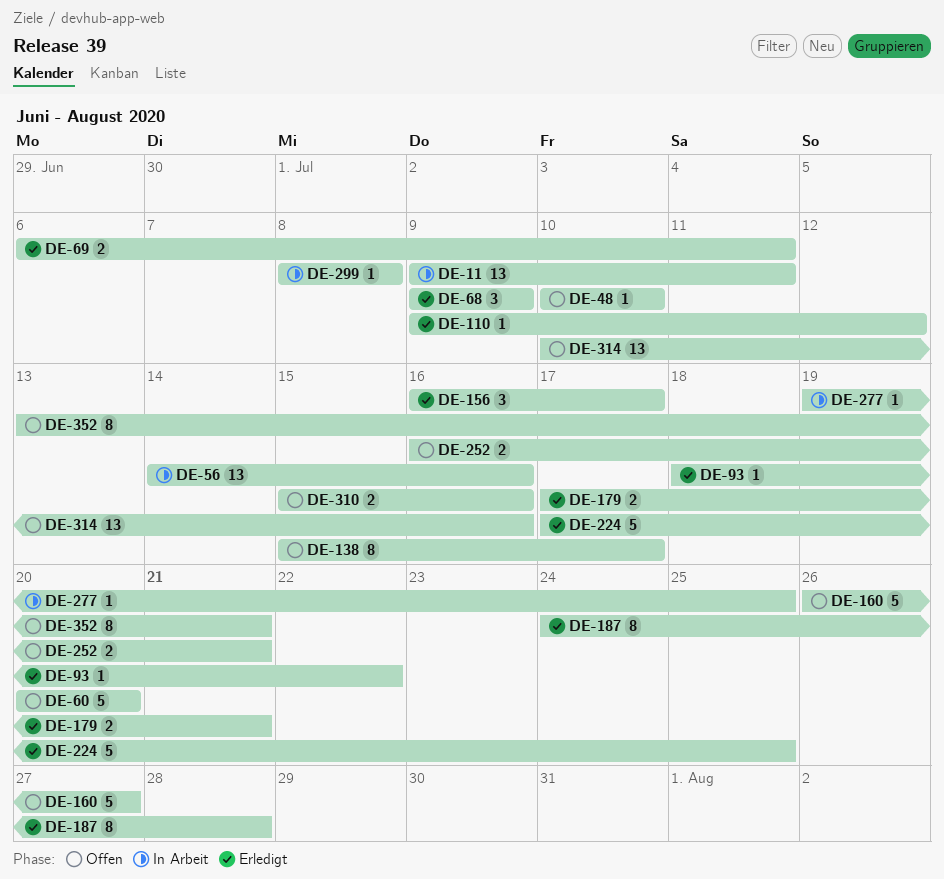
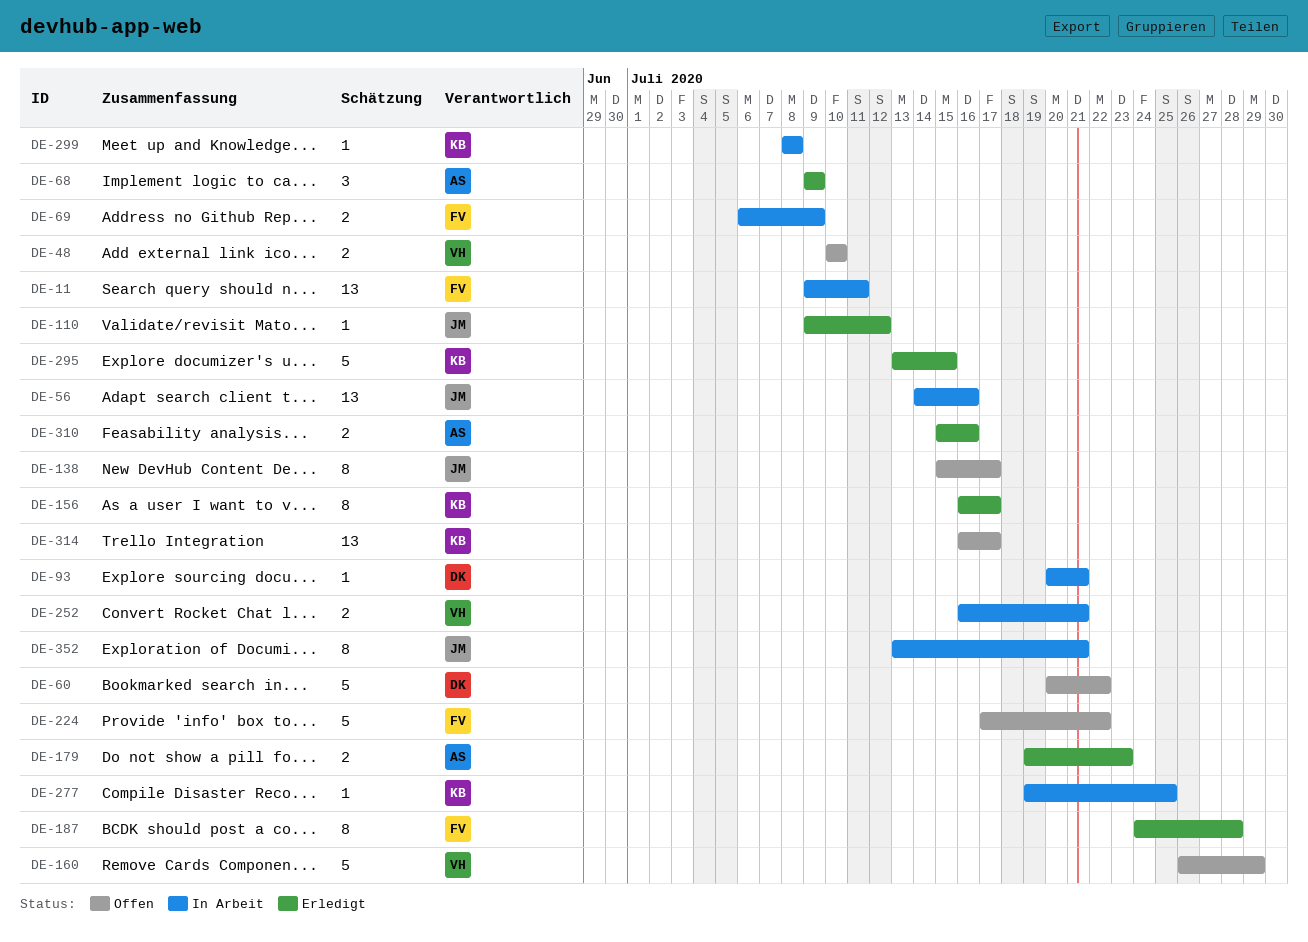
DE-48, estimate: 1 -> 2
DE-60, due: Jul 20 -> Jul 22
DE-69, status: Erledigt -> In Arbeit
DE-69, due: Jul 11 -> Jul 9
DE-93, status: Erledigt -> In Arbeit
DE-93, start: Jul 18 -> Jul 20
DE-93, due: Jul 22 -> Jul 21
DE-156, estimate: 3 -> 8
DE-160, due: Jul 27 -> Jul 29
DE-179, start: Jul 17 -> Jul 19
DE-179, due: Jul 21 -> Jul 23
DE-224, status: Erledigt -> Offen
DE-224, due: Jul 25 -> Jul 22
DE-252, status: Offen -> In Arbeit
DE-295: none -> present
DE-310, status: Offen -> Erledigt
DE-314, start: Jul 10 -> Jul 16
DE-314, due: Jul 16 -> Jul 17
DE-352, status: Offen -> In Arbeit

